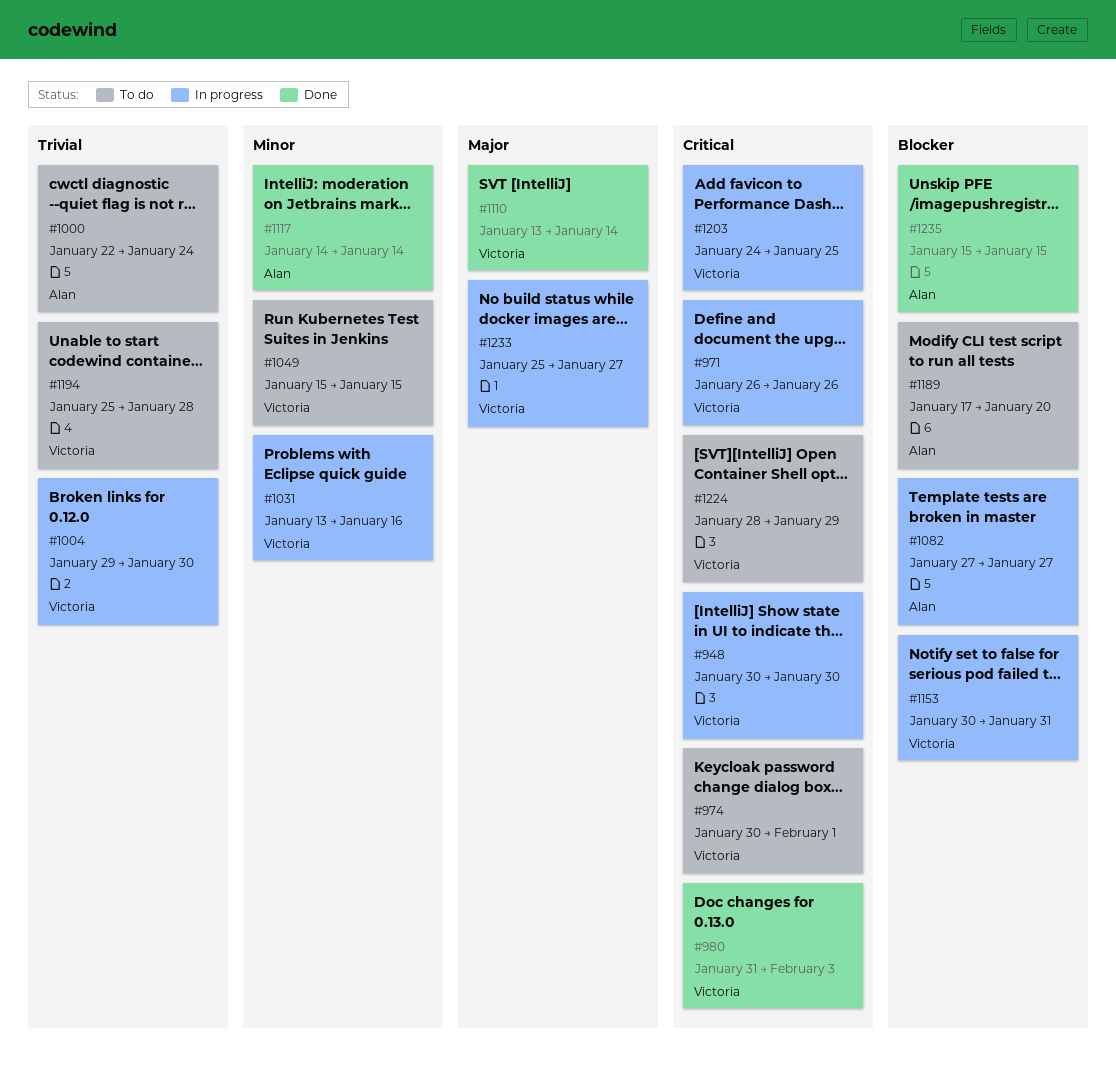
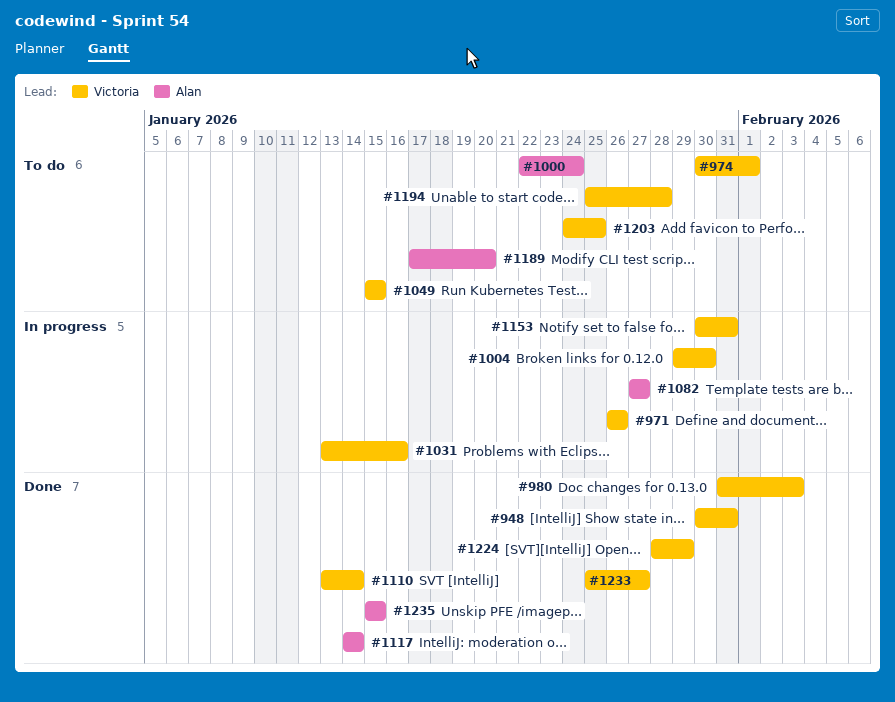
#948, status: In progress -> Done
#948, due: Jan 30 -> Jan 31
#1203, status: In progress -> To do
#1224, status: To do -> Done
#1233, status: In progress -> Done

